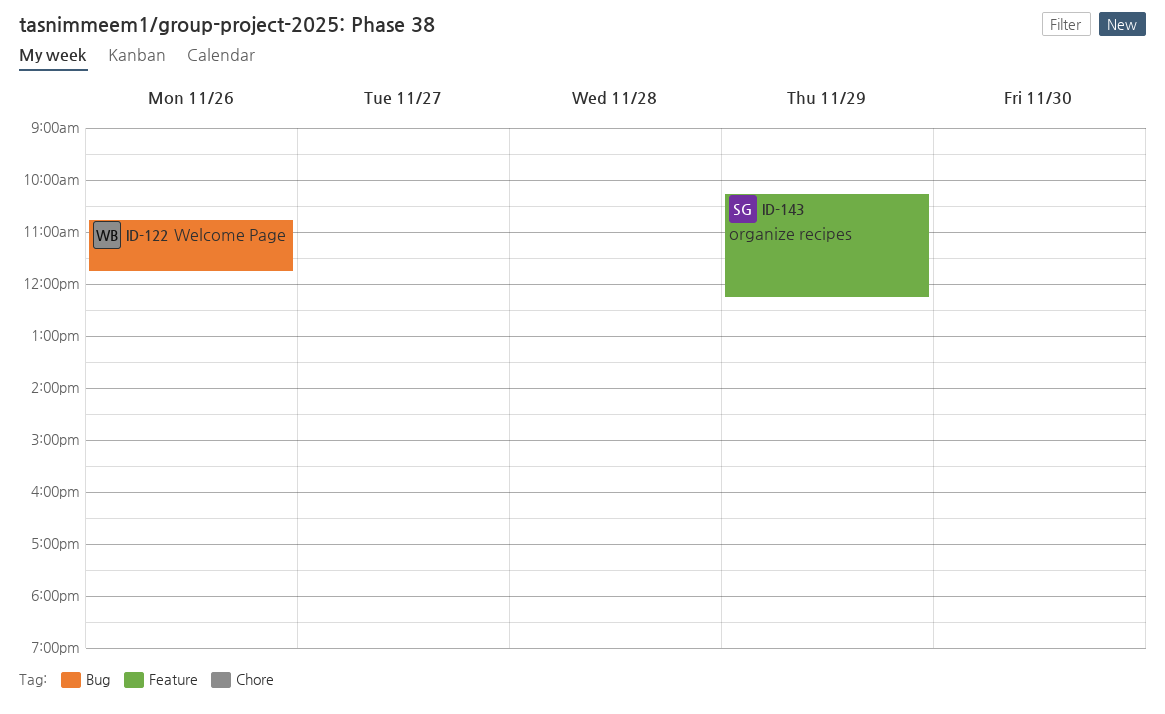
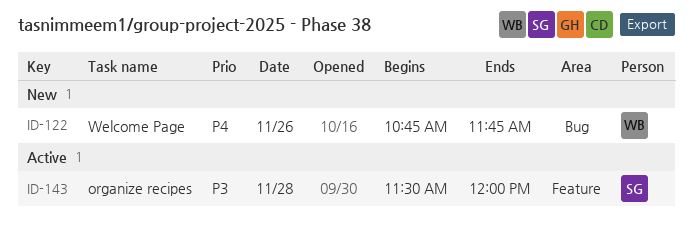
ID-143, day: Nov 29 -> Nov 28
ID-143, begins: 10:15 -> 11:30
ID-143, ends: 12:15 -> 12:00

